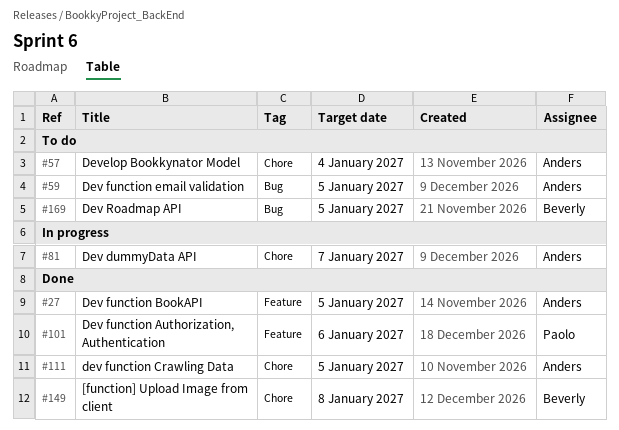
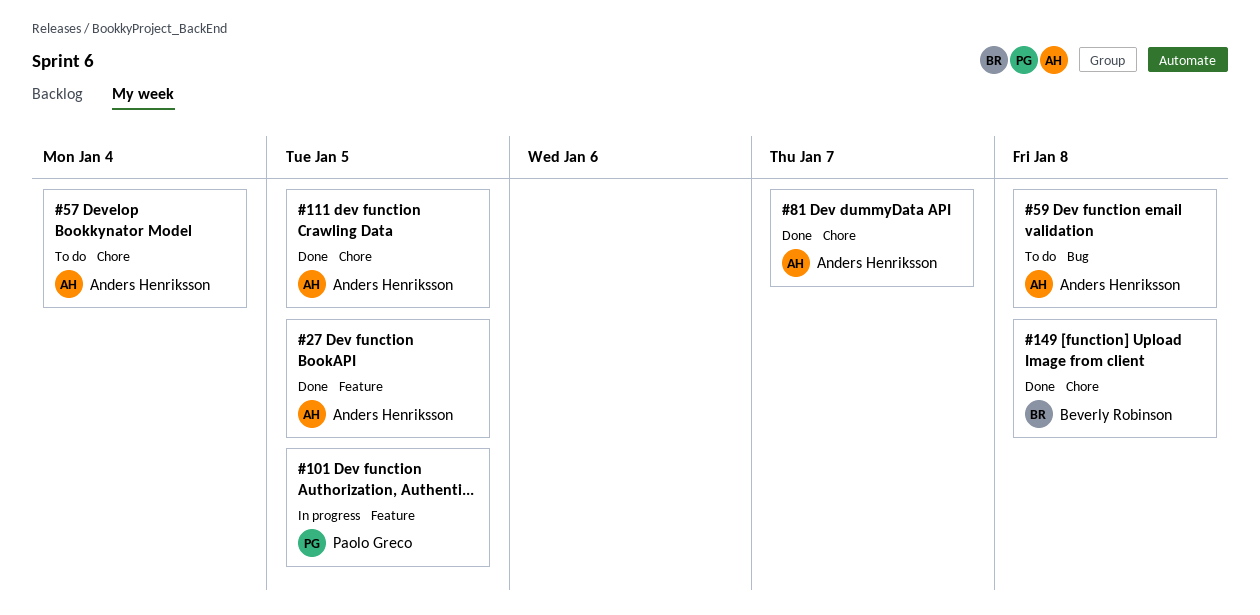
#59, due: Jan 5 -> Jan 8
#81, status: In progress -> Done
#101, status: Done -> In progress
#101, due: Jan 6 -> Jan 5
#169: present -> none

